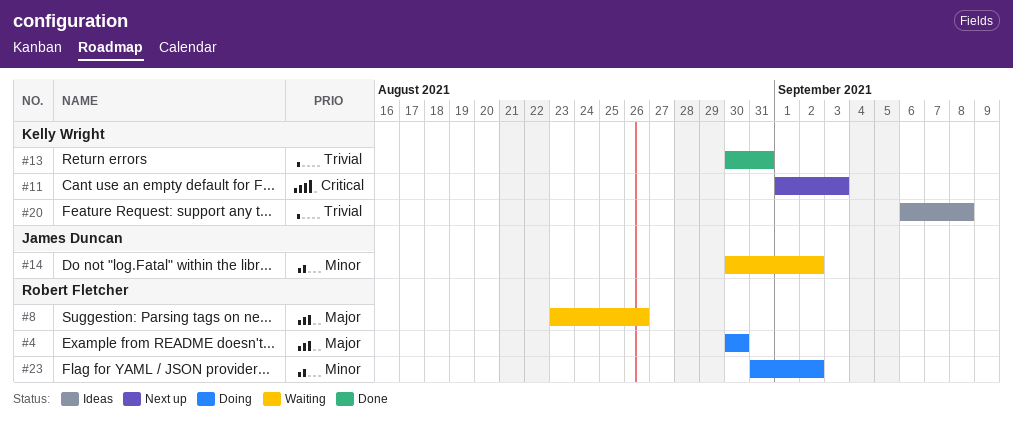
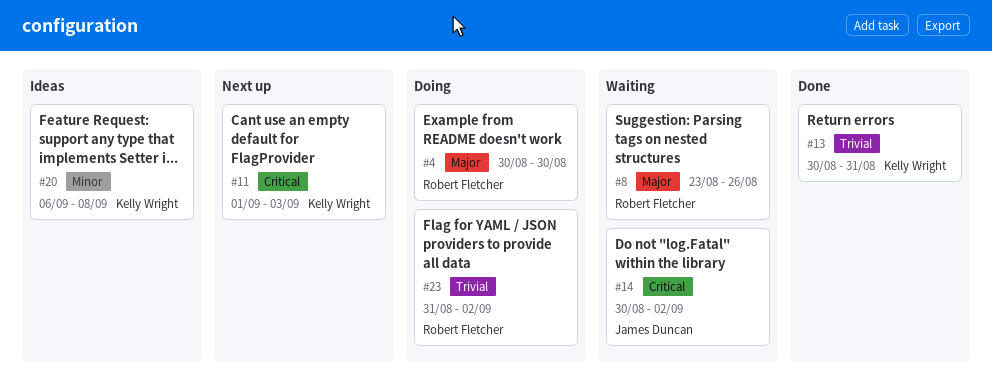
#14, priority: Minor -> Critical
#20, priority: Trivial -> Minor
#23, priority: Minor -> Trivial

